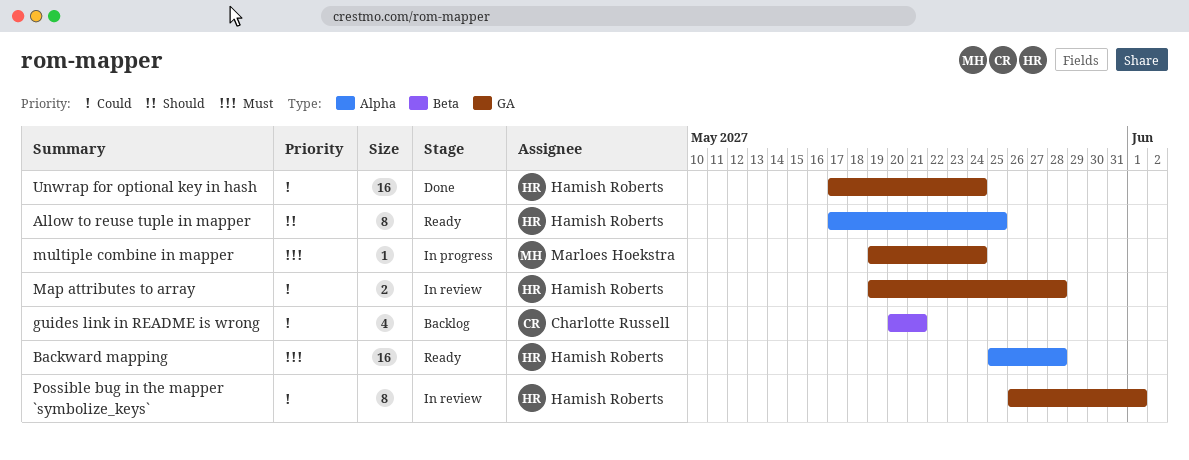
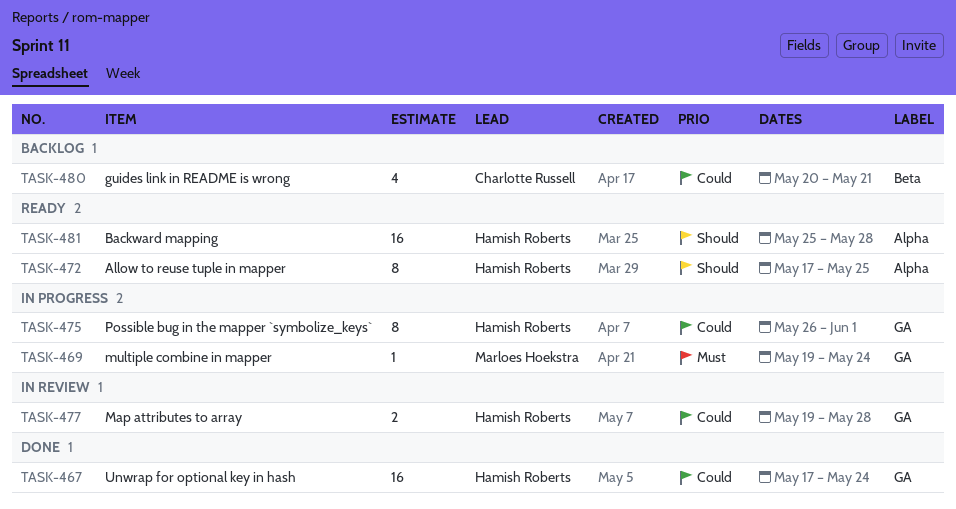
Backward mapping, priority: Must -> Should
Possible bug in the mapper `symbolize_keys`, status: In review -> In progress

